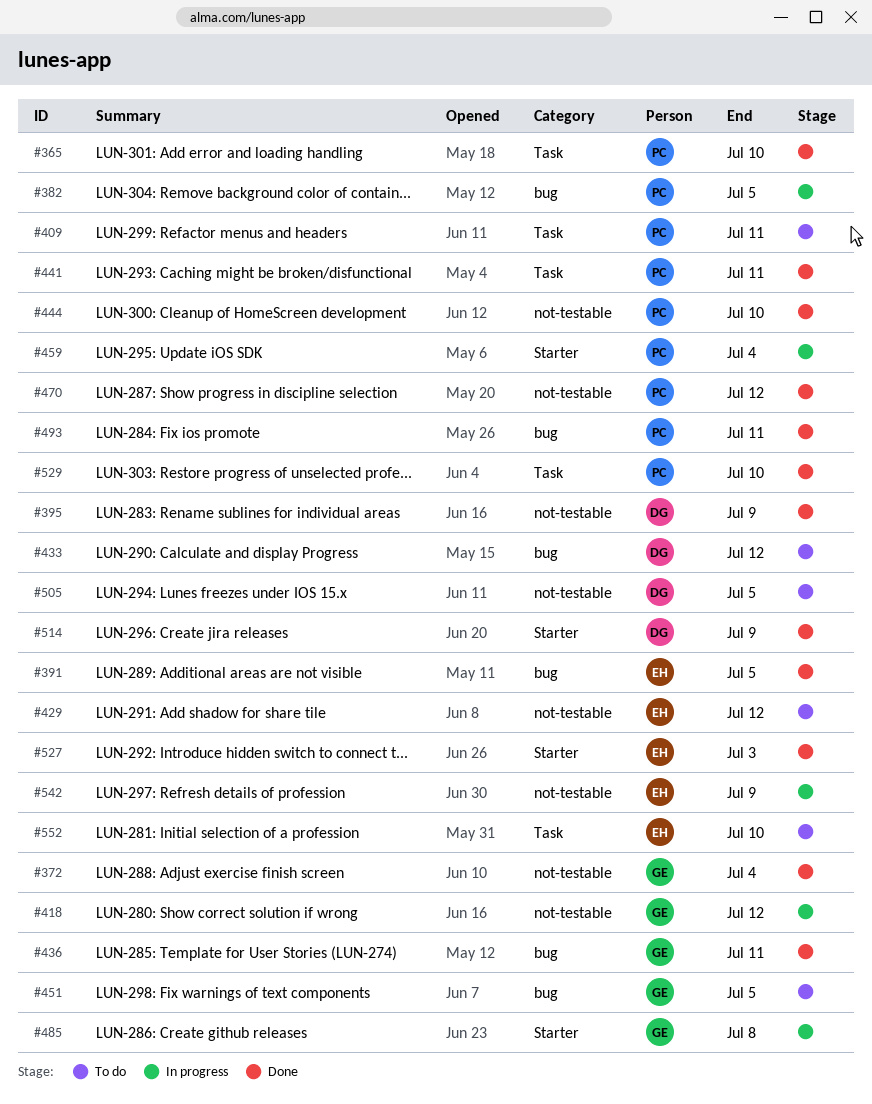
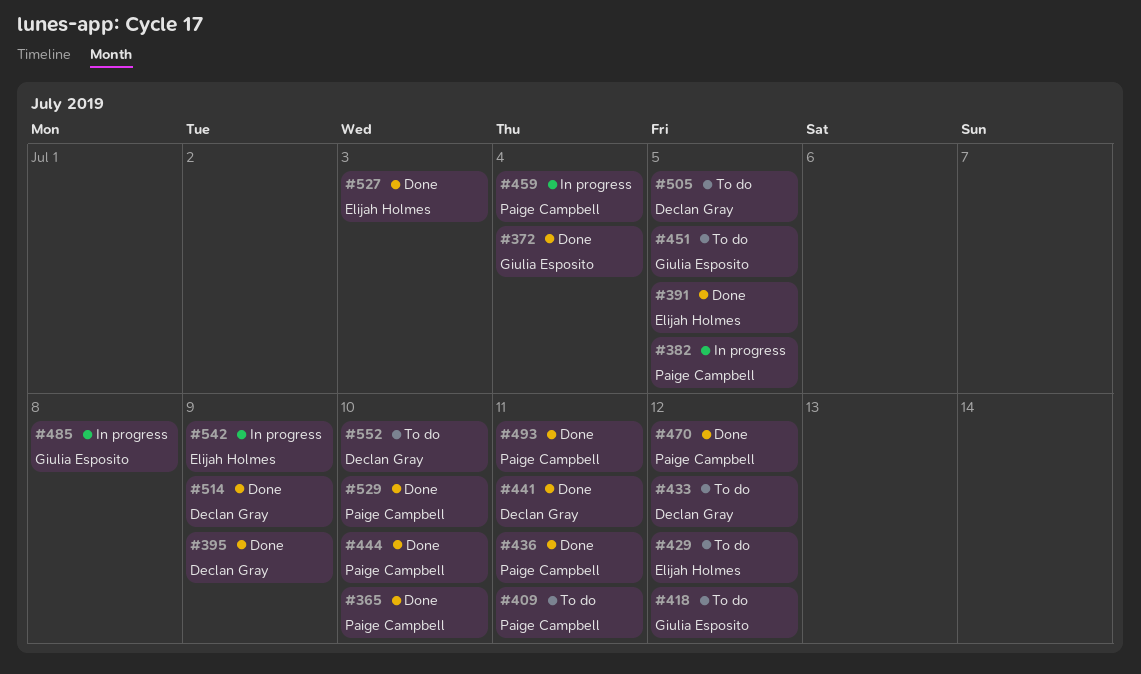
#418, status: In progress -> To do
#436, owner: Giulia Esposito -> Paige Campbell
#441, owner: Paige Campbell -> Declan Gray
#552, owner: Elijah Holmes -> Declan Gray

